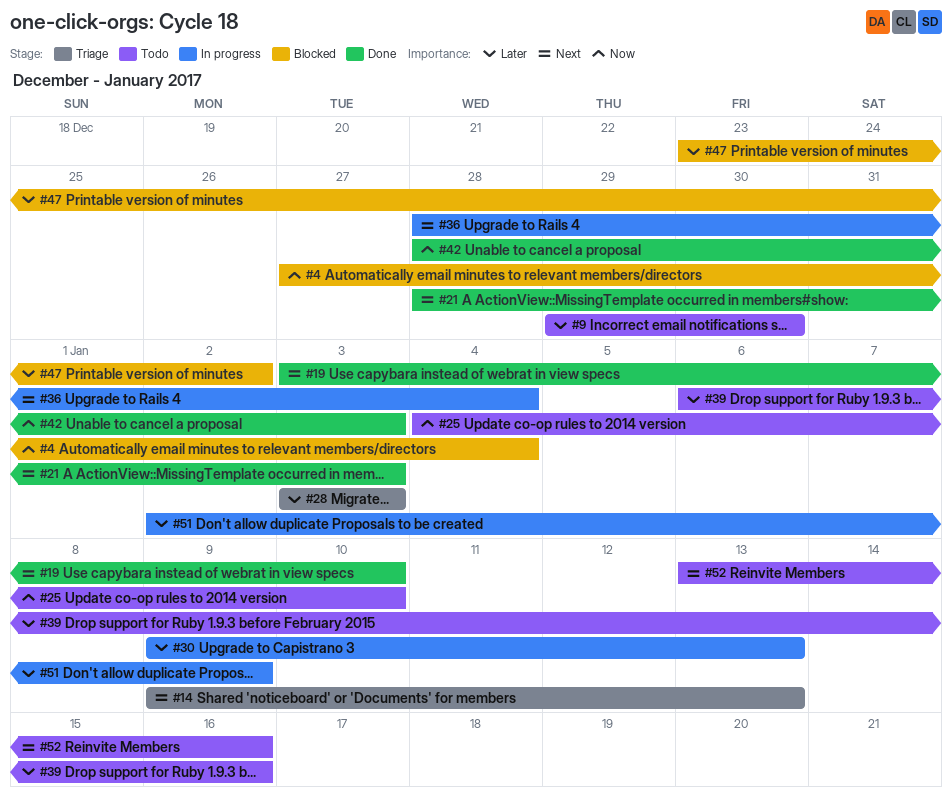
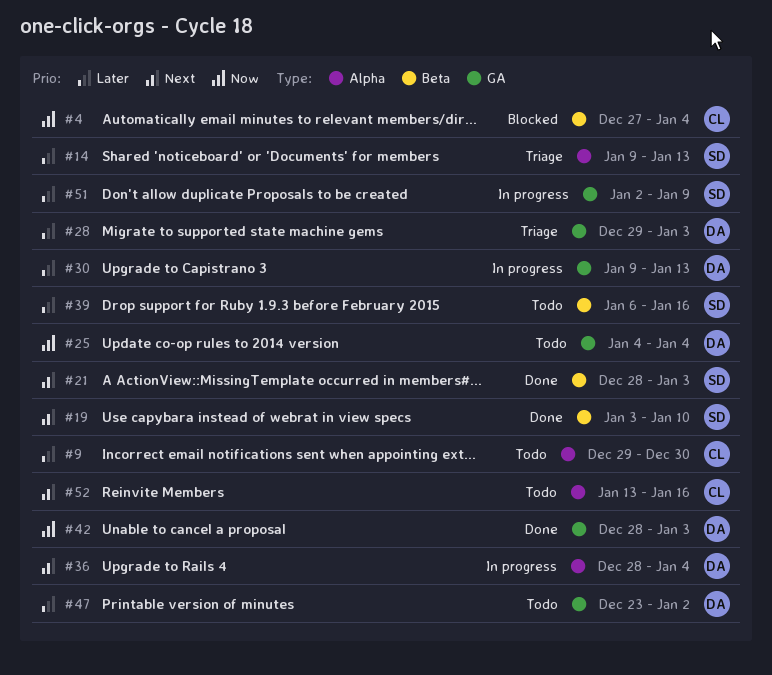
#14, priority: Next -> Later
#25, due: Jan 10 -> Jan 4
#28, start: Jan 3 -> Dec 29
#47, status: Blocked -> Todo

